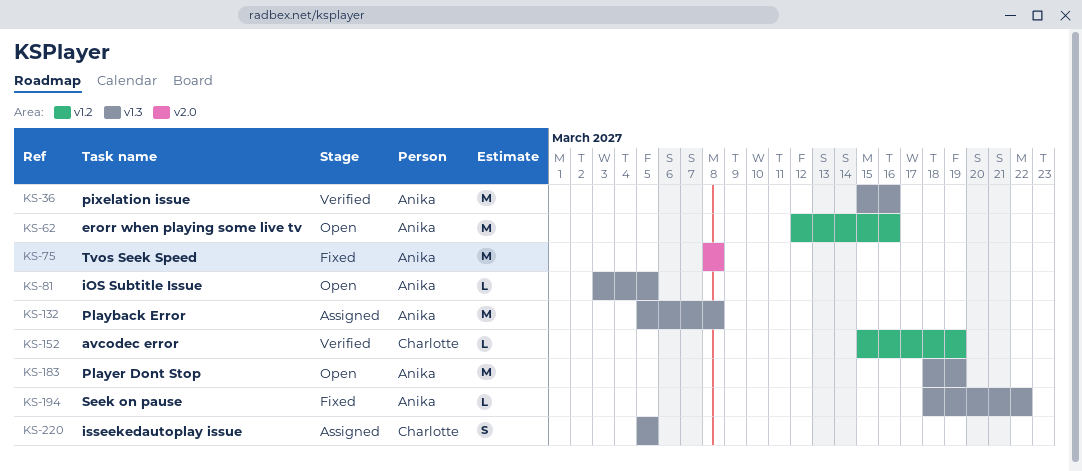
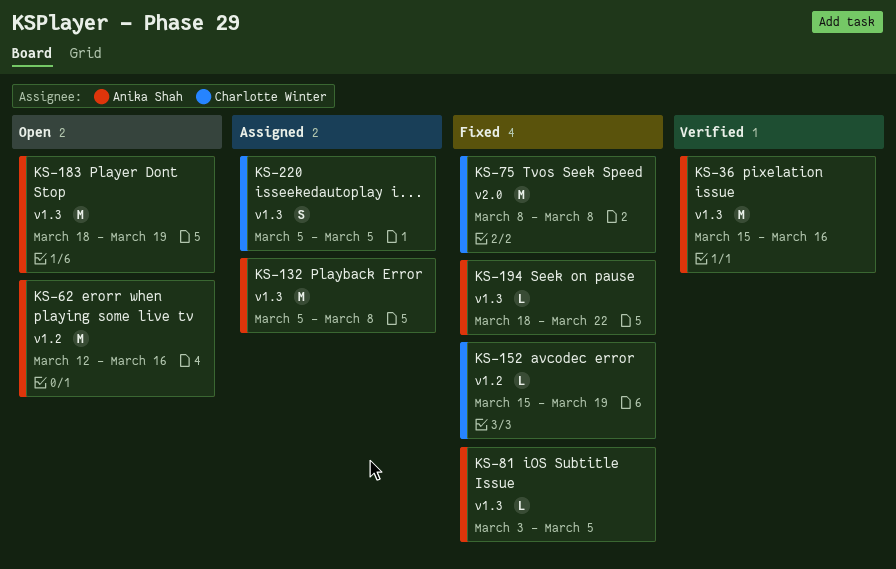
KS-75, owner: Anika Shah -> Charlotte Winter
KS-81, status: Open -> Fixed
KS-152, status: Verified -> Fixed

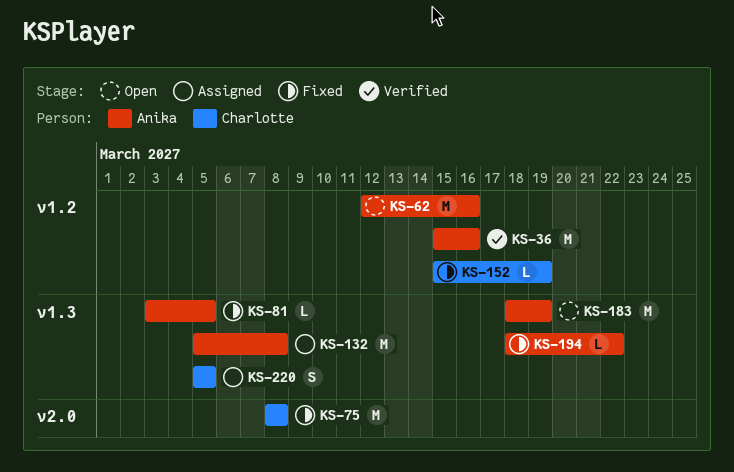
KS-36, label: v1.3 -> v1.2

